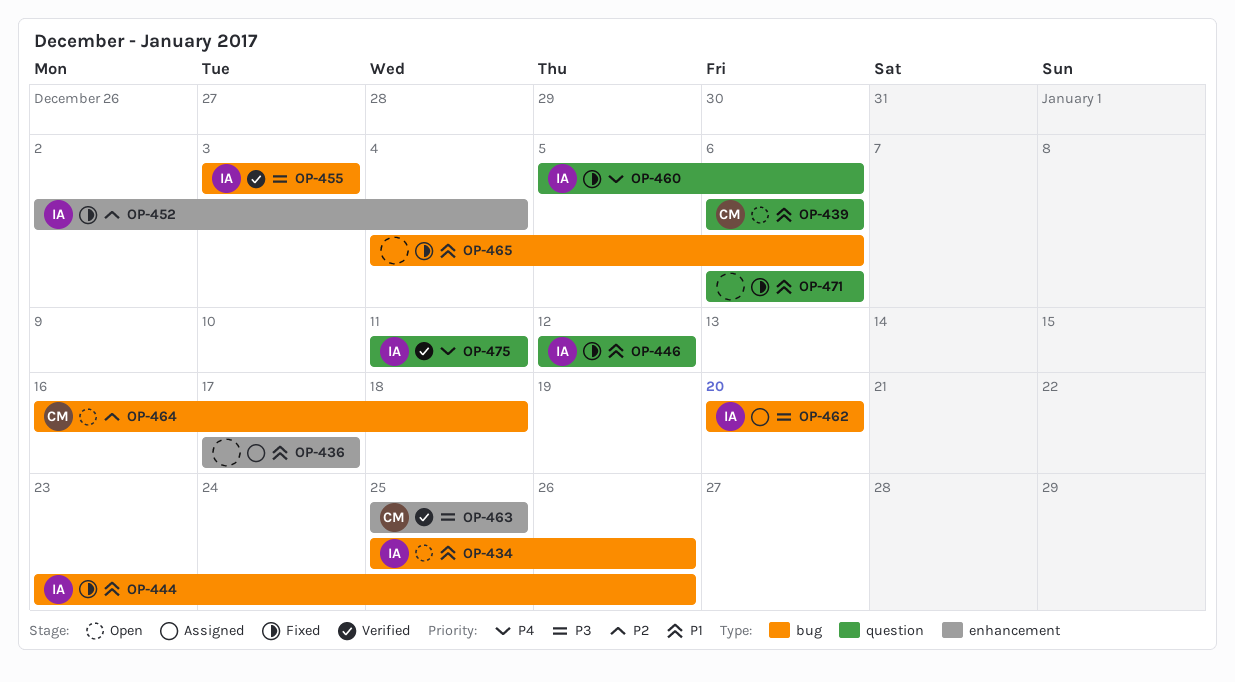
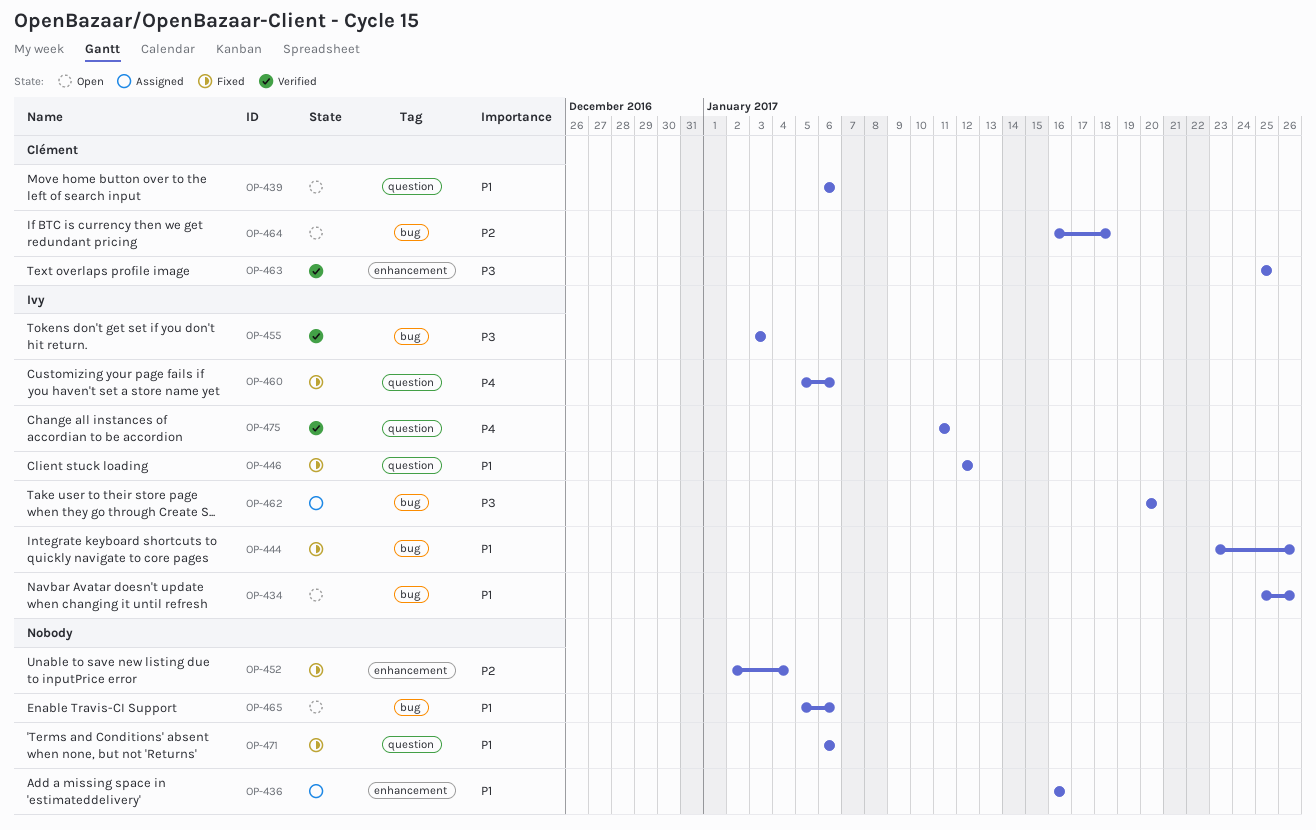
OP-436, start: Jan 17 -> Jan 16
OP-436, due: Jan 17 -> Jan 16
OP-452, owner: Ivy -> none
OP-465, status: Fixed -> Open
OP-465, start: Jan 4 -> Jan 5

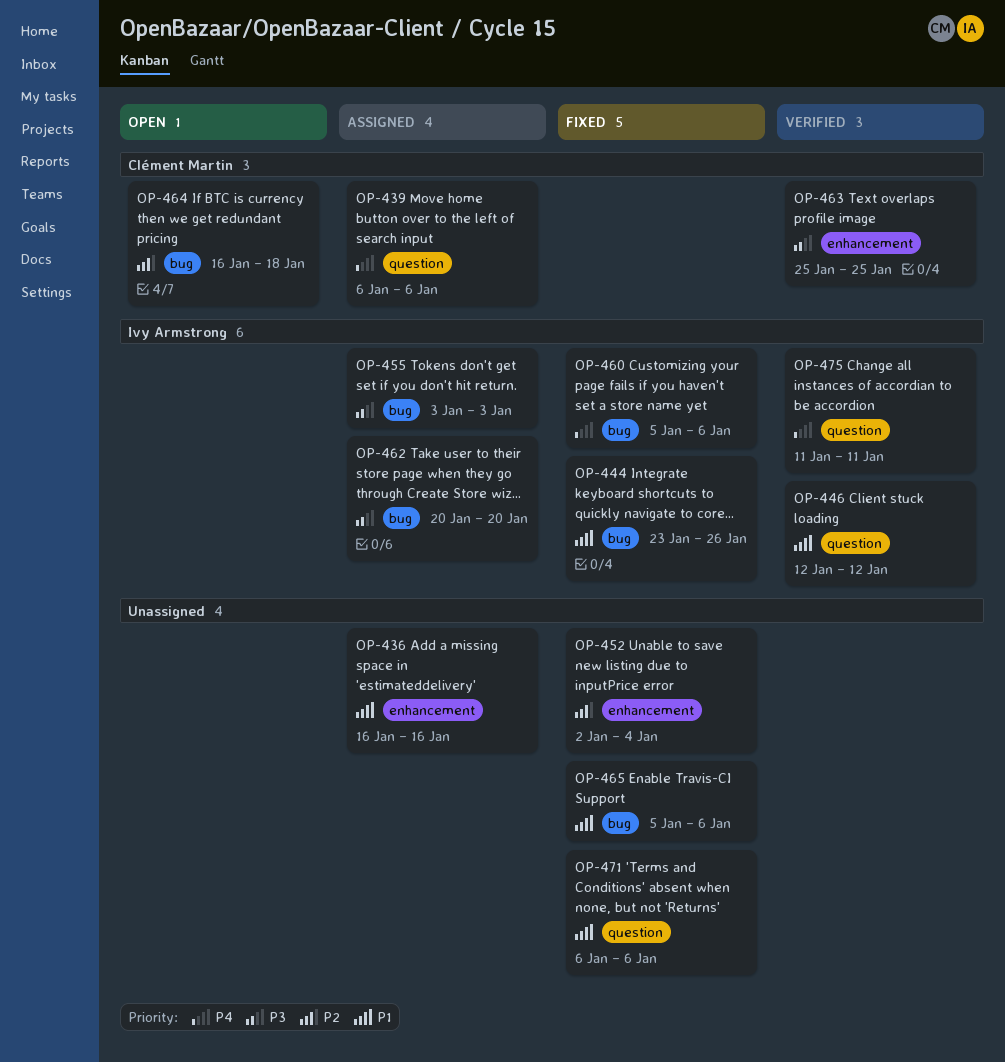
OP-434: present -> none
OP-439, status: Open -> Assigned
OP-439, priority: P1 -> P4
OP-446, status: Fixed -> Verified
OP-455, status: Verified -> Assigned
OP-460, label: question -> bug
OP-465, status: Open -> Fixed

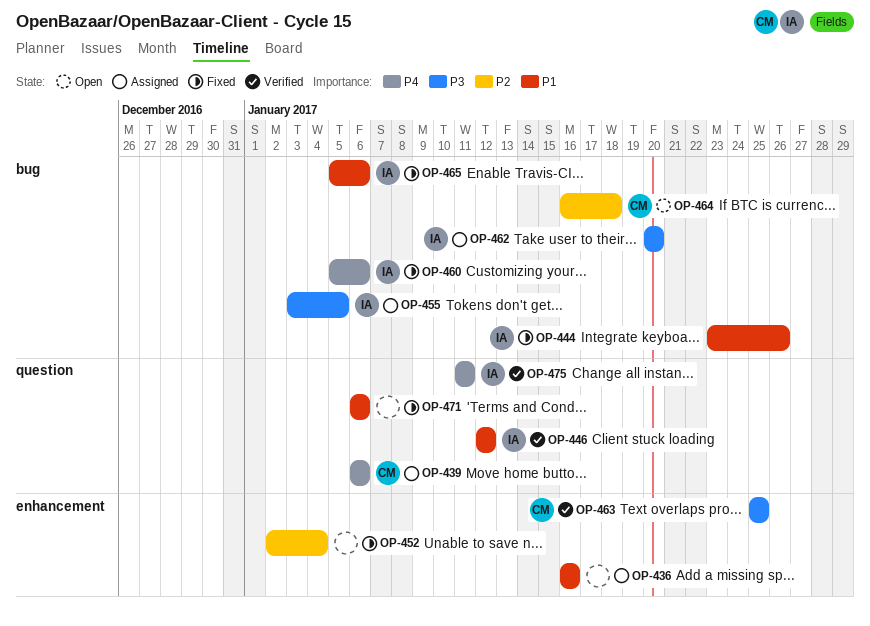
OP-455, due: Jan 3 -> Jan 5
OP-465, owner: none -> Ivy Armstrong

